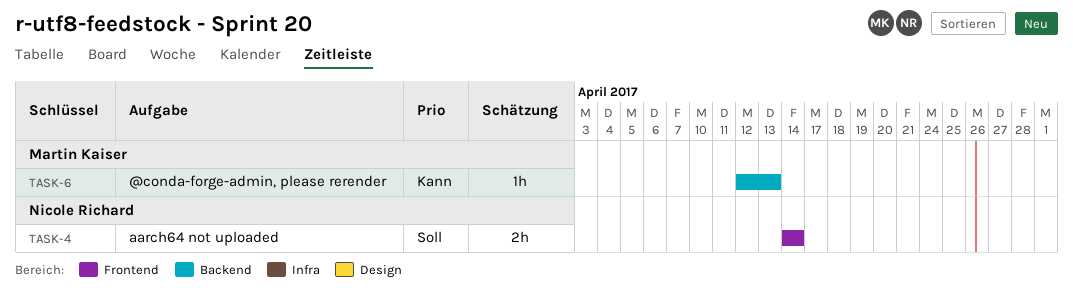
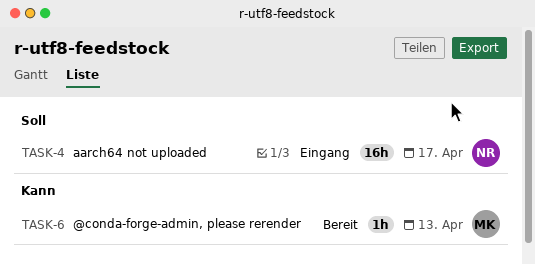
TASK-4, estimate: 2h -> 16h
TASK-4, due: Apr 14 -> Apr 17

